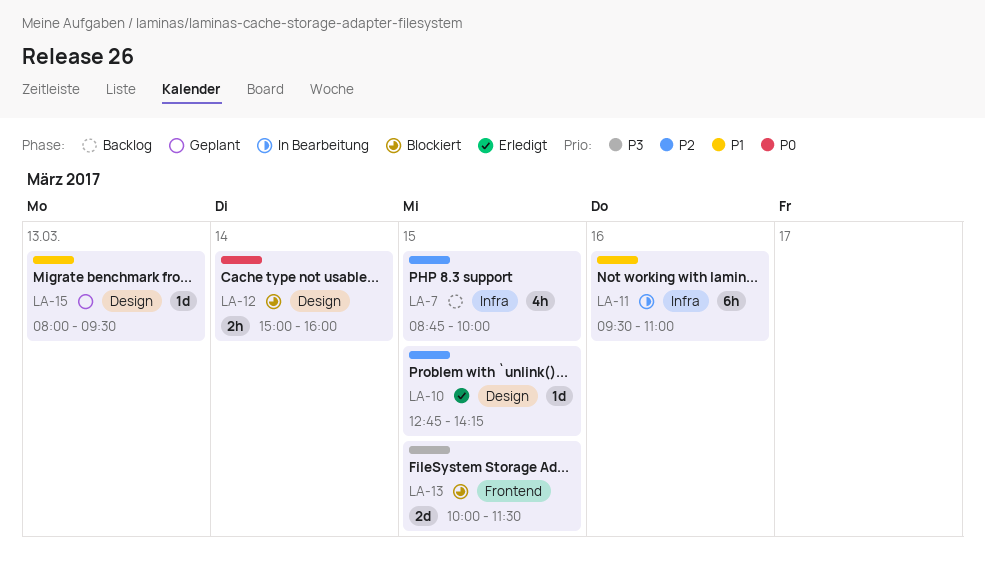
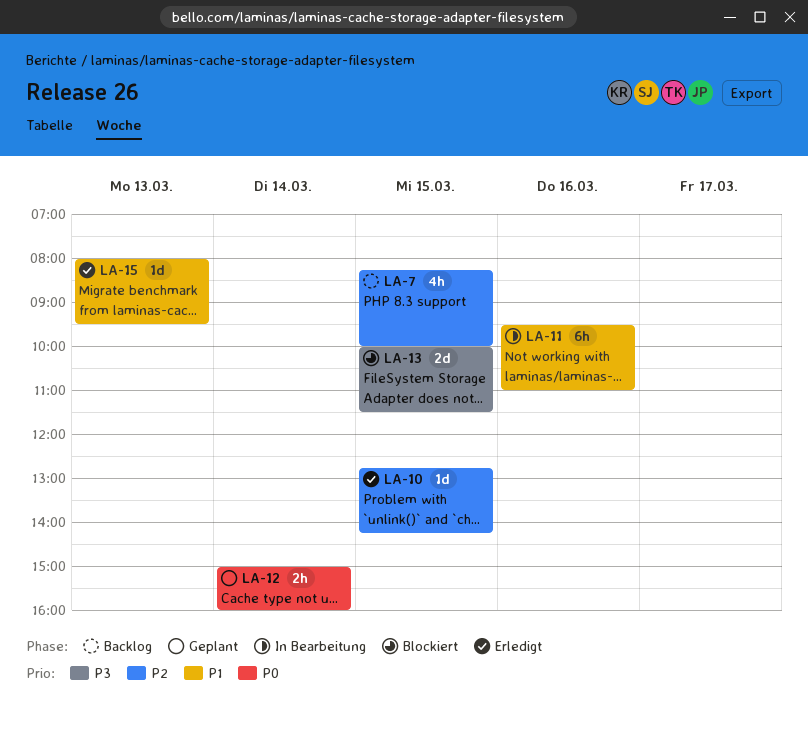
LA-7, begins: 08:45 -> 08:15
LA-12, status: Blockiert -> Geplant
LA-15, status: Geplant -> Erledigt

